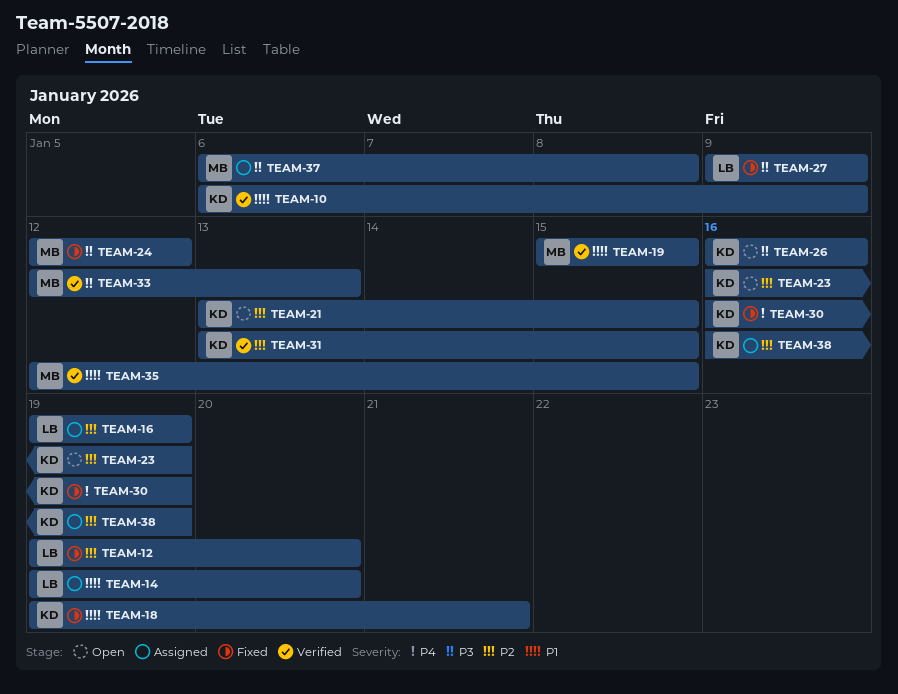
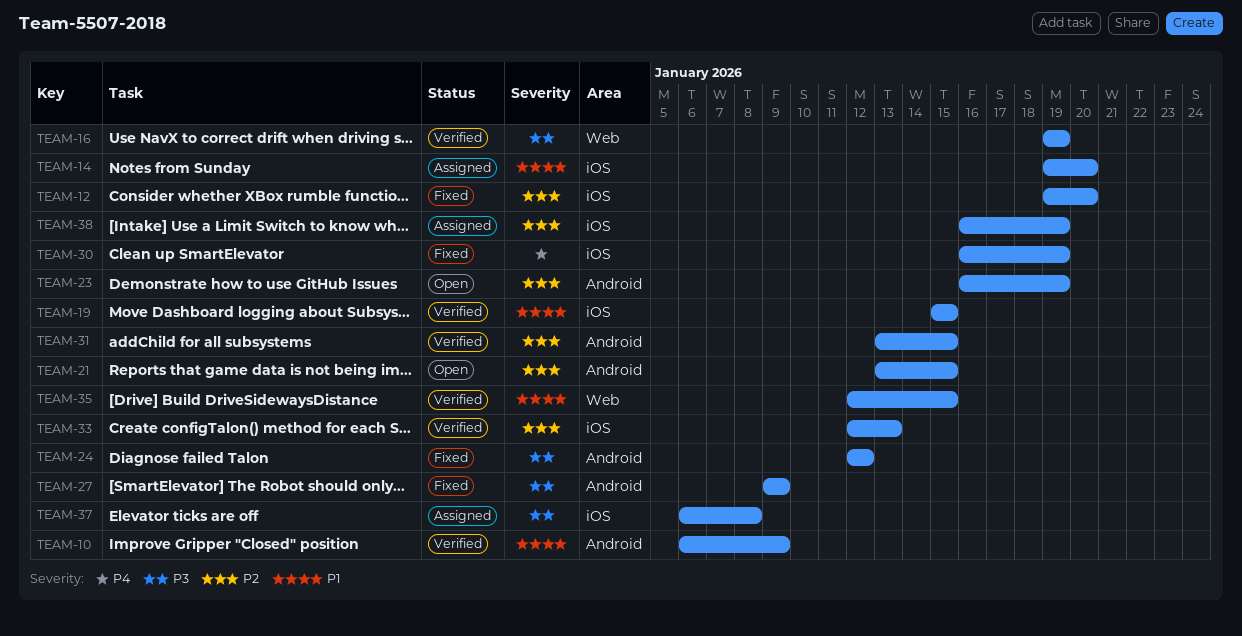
TEAM-16, status: Assigned -> Verified
TEAM-16, priority: P2 -> P3
TEAM-18: present -> none
TEAM-26: present -> none
TEAM-33, priority: P3 -> P2

